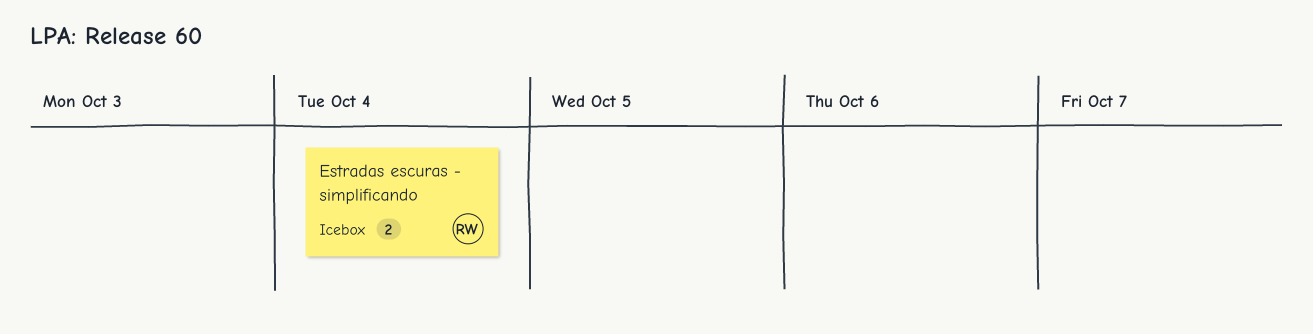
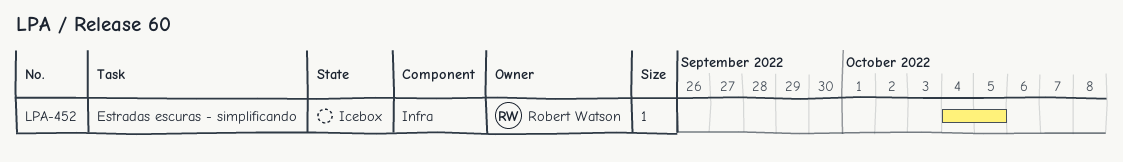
Estradas escuras - simplificando, estimate: 2 -> 1
Estradas escuras - simplificando, due: Oct 4 -> Oct 5

